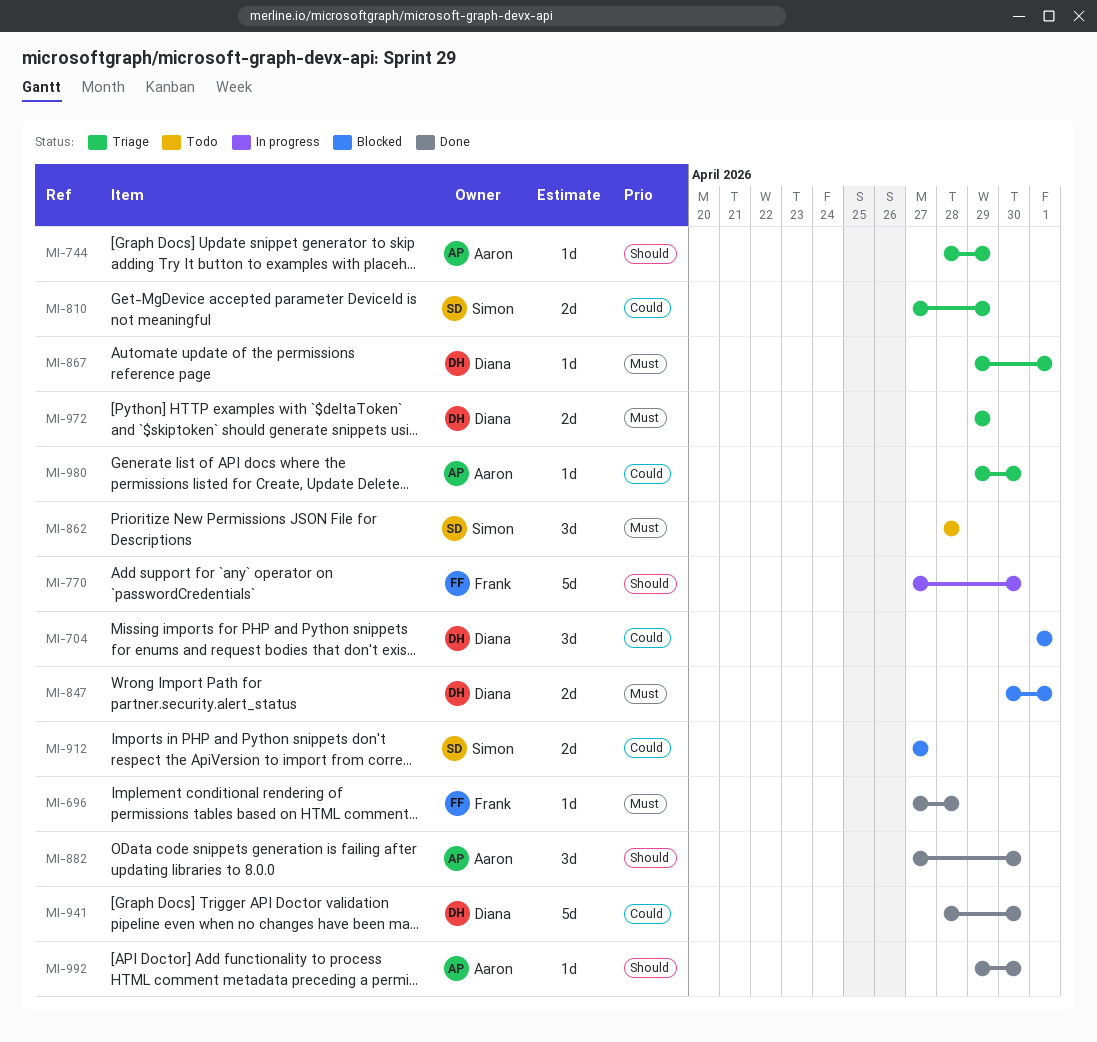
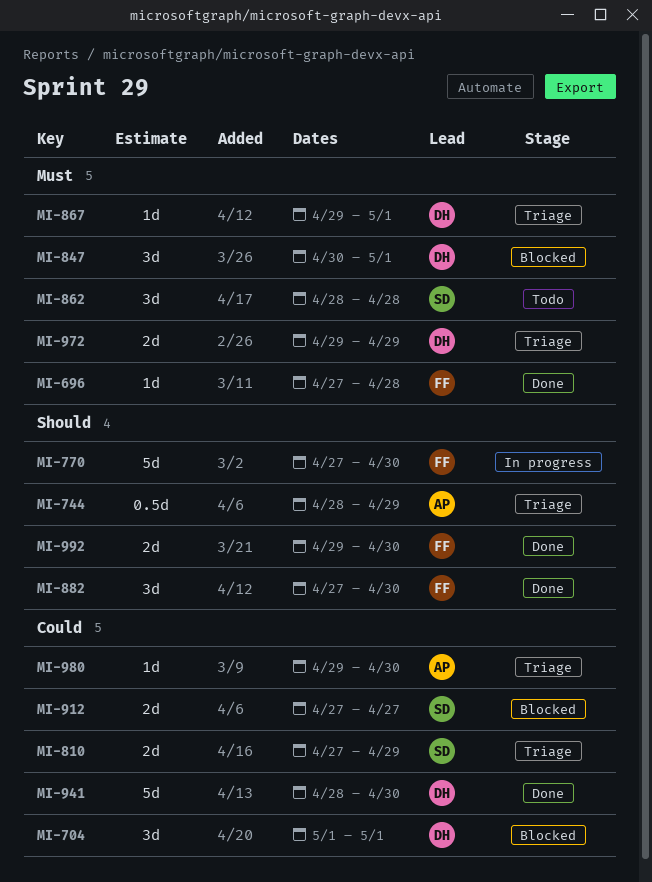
MI-744, estimate: 1d -> 0.5d
MI-847, estimate: 2d -> 3d
MI-882, owner: Aaron -> Frank
MI-992, owner: Aaron -> Frank
MI-992, estimate: 1d -> 2d

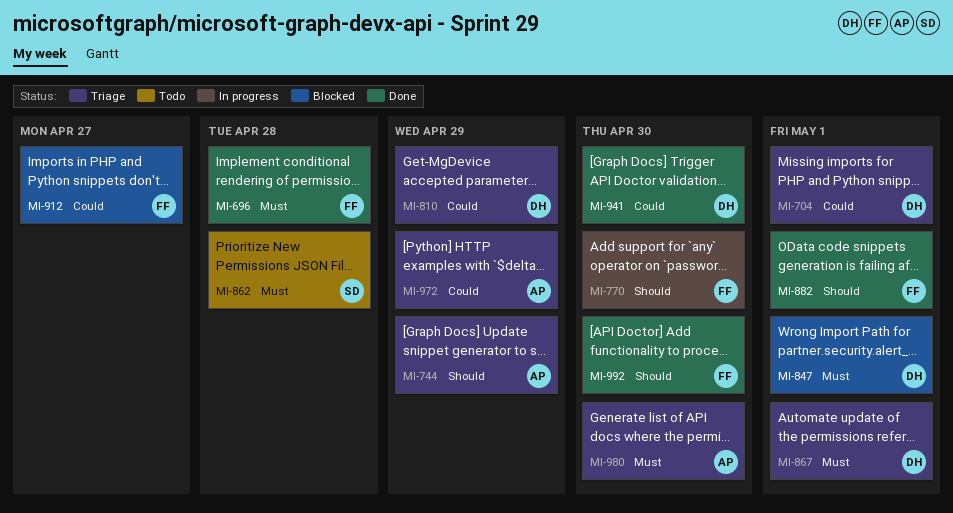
MI-704, status: Blocked -> Triage
MI-810, owner: SD -> DH
MI-882, due: Apr 30 -> May 1
MI-912, owner: SD -> FF
MI-972, owner: DH -> AP
MI-972, priority: Must -> Could
MI-980, priority: Could -> Must

